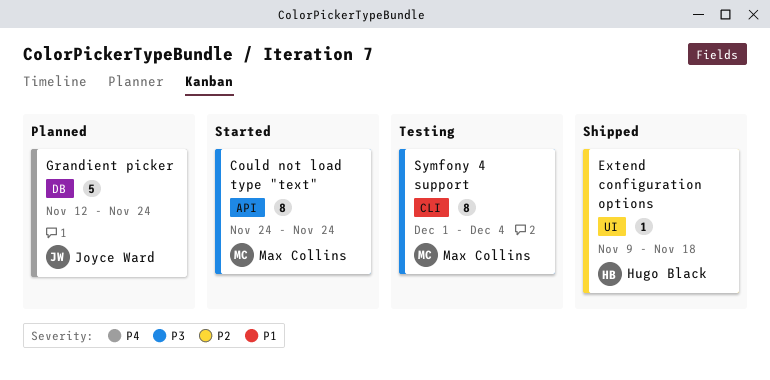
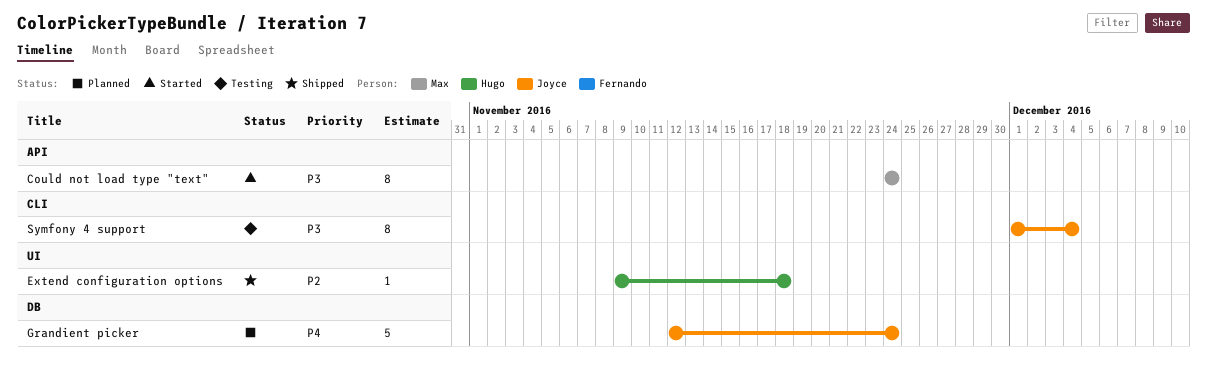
Symfony 4 support, owner: Max Collins -> Joyce Ward

